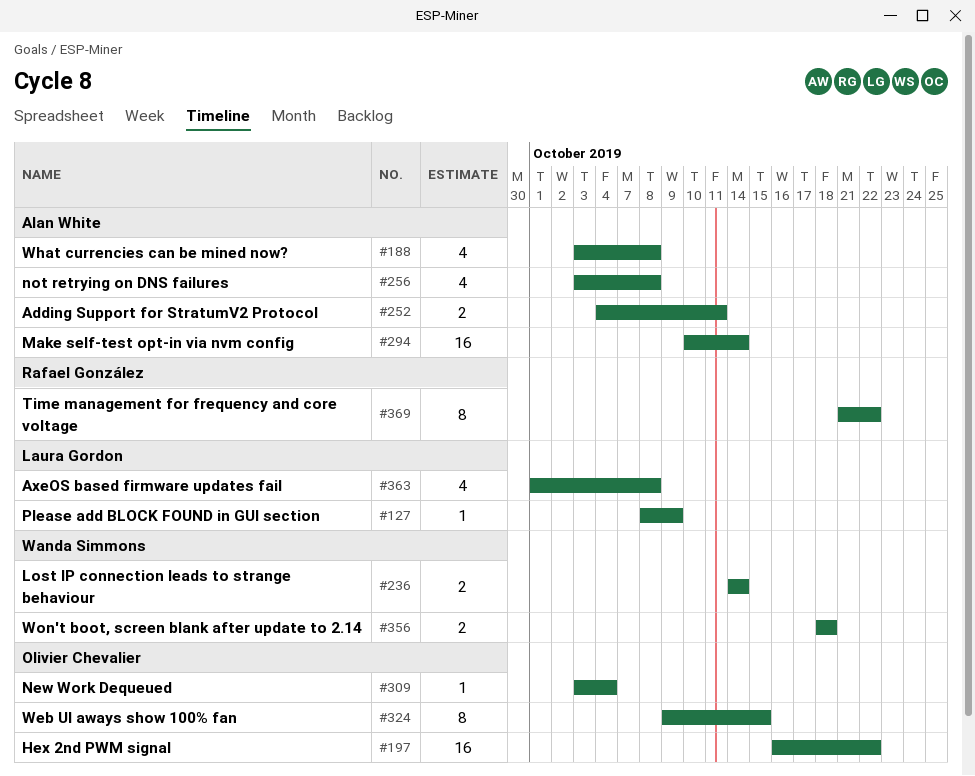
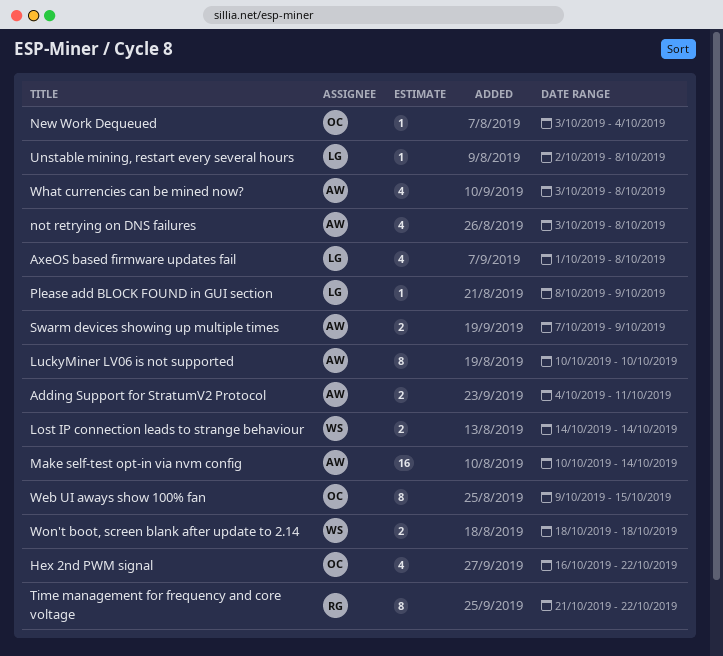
Hex 2nd PWM signal, estimate: 16 -> 4
LuckyMiner LV06 is not supported: none -> present
Swarm devices showing up multiple times: none -> present
Unstable mining, restart every several hours: none -> present

